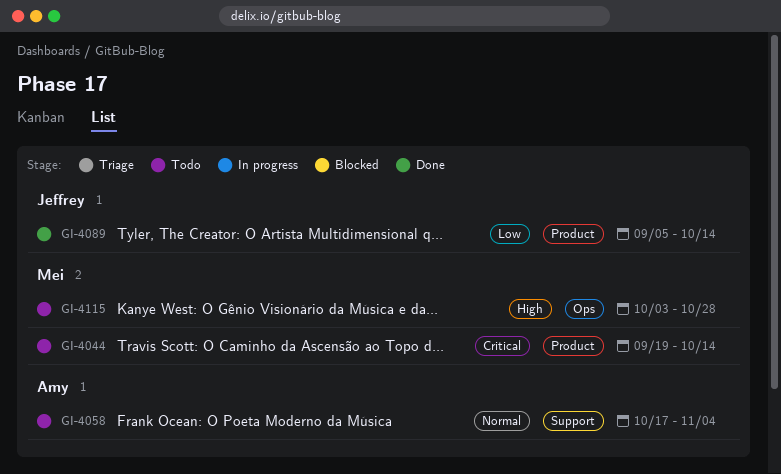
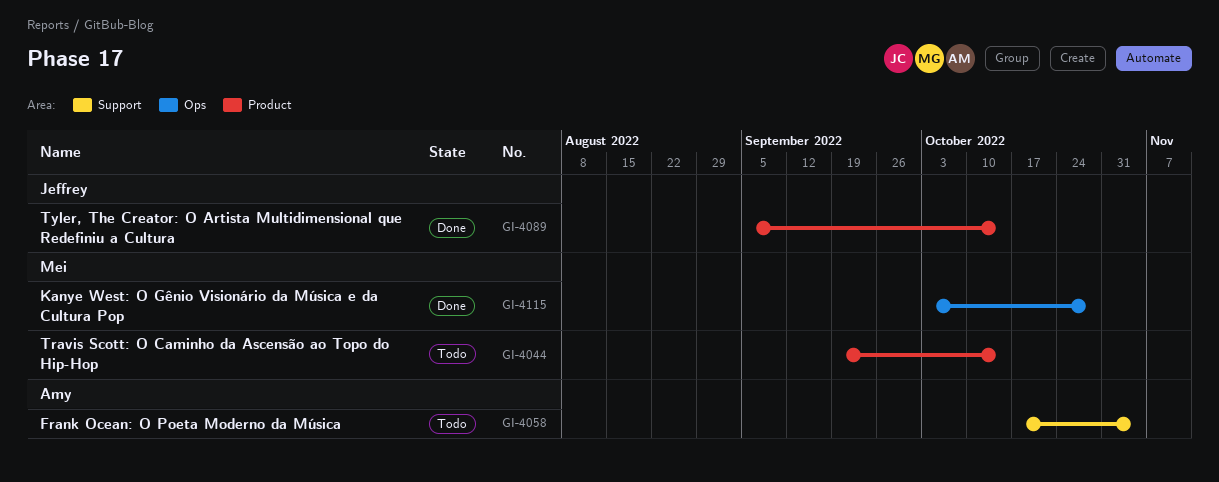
GI-4115, status: Todo -> Done

